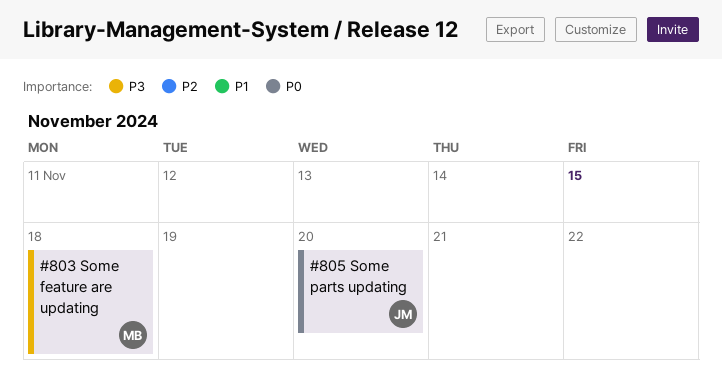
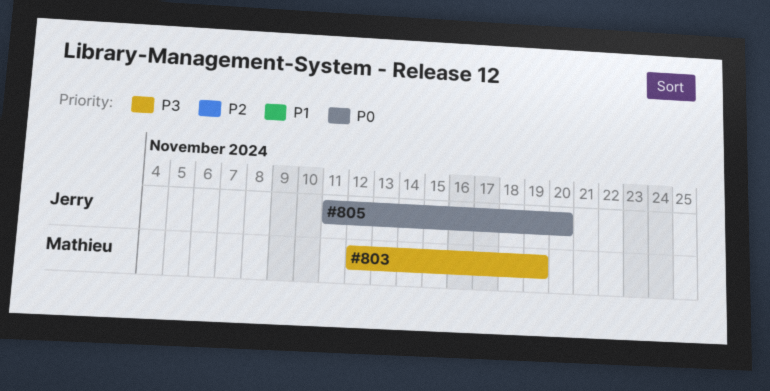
#803, due: Nov 18 -> Nov 19

